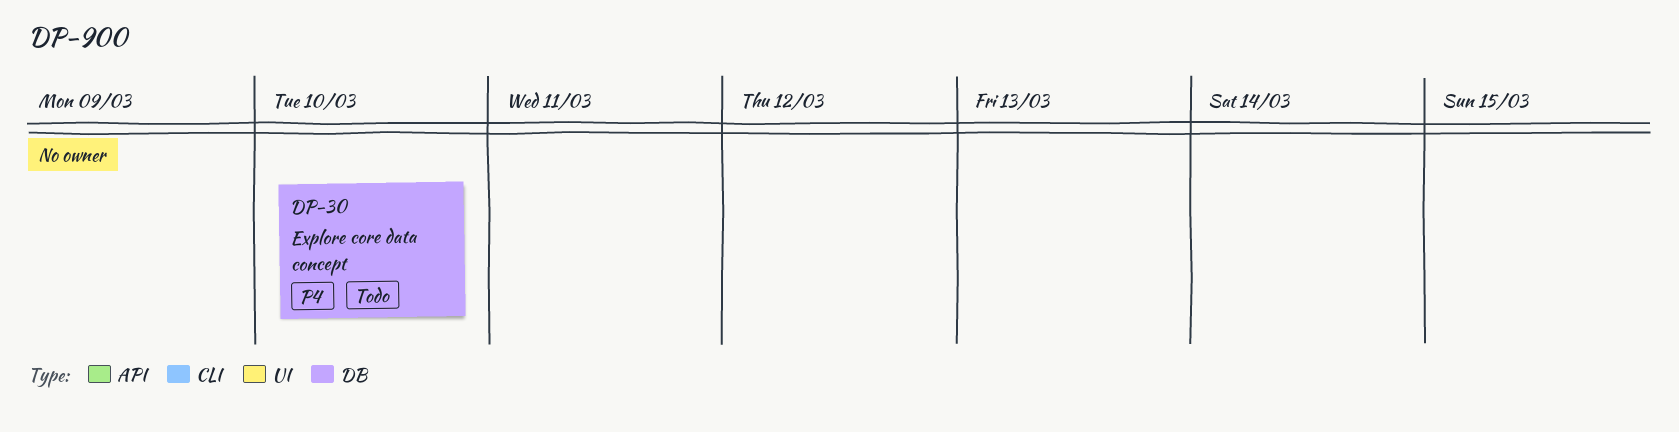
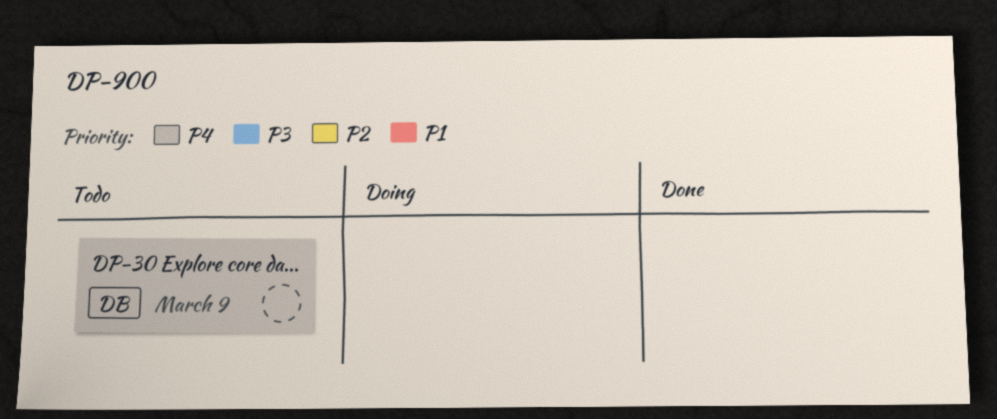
DP-30, due: Mar 10 -> Mar 9

